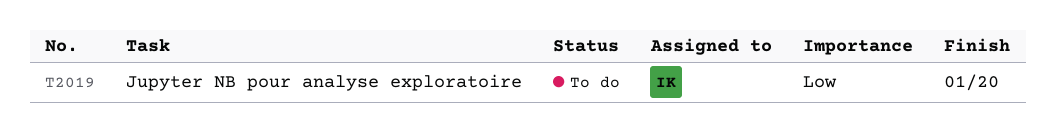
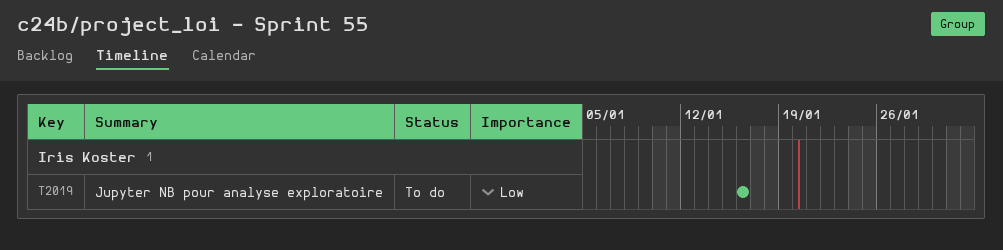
T2019, due: Jan 20 -> Jan 16

